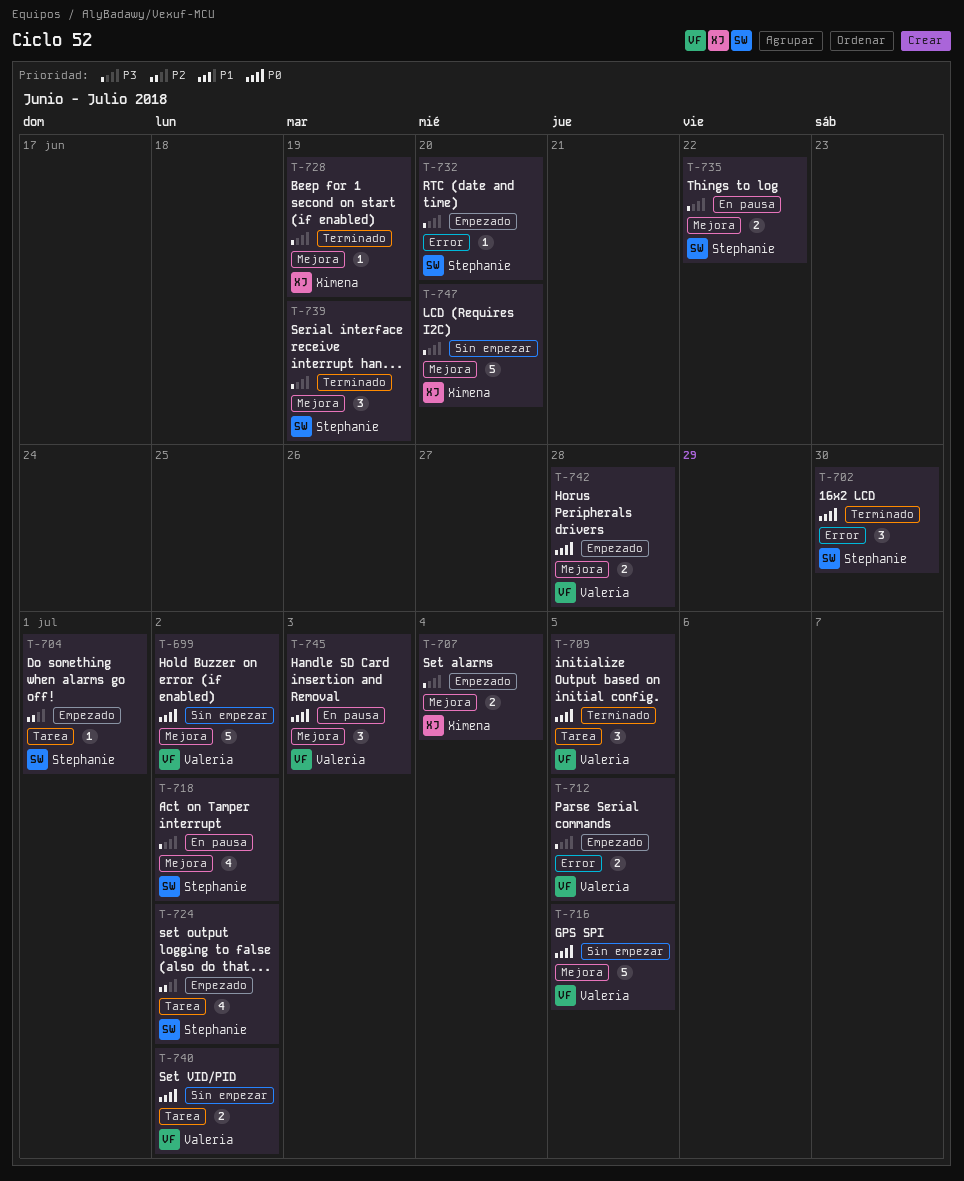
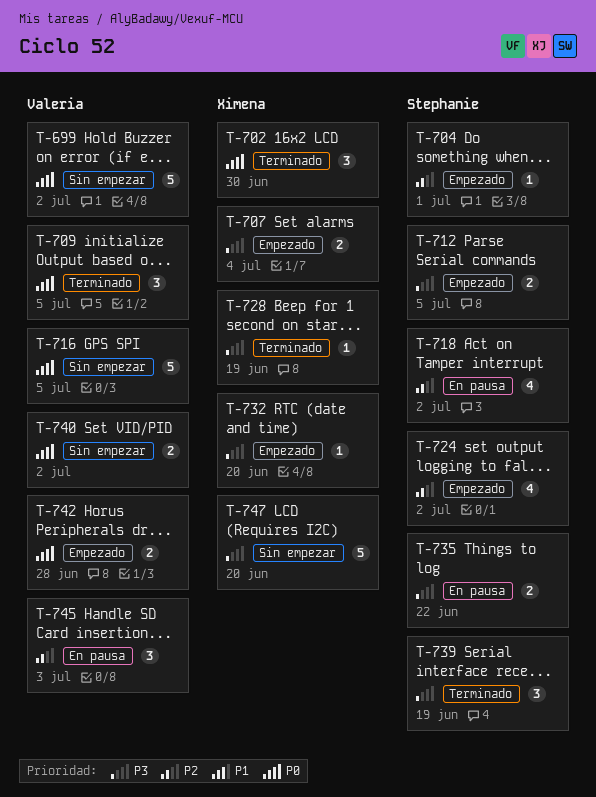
T-702, owner: Stephanie -> Ximena
T-712, owner: Valeria -> Stephanie
T-718, priority: P3 -> P2
T-732, owner: Stephanie -> Ximena
T-745, priority: P0 -> P2

